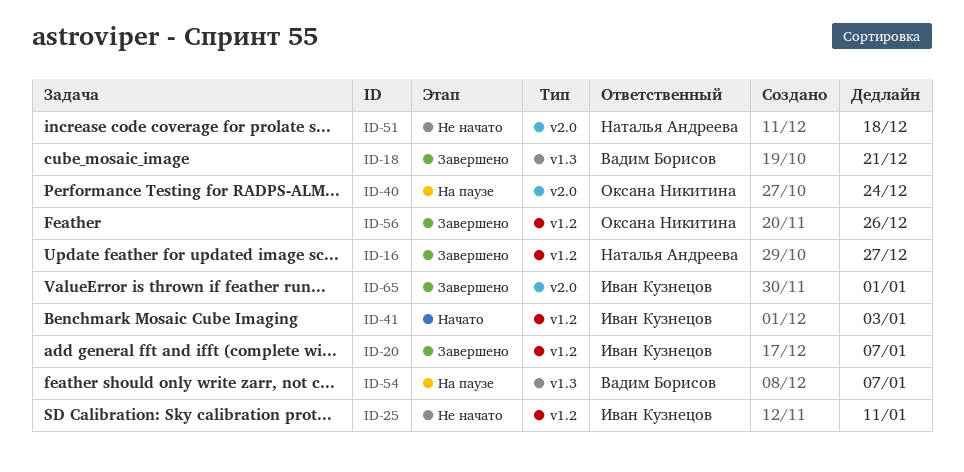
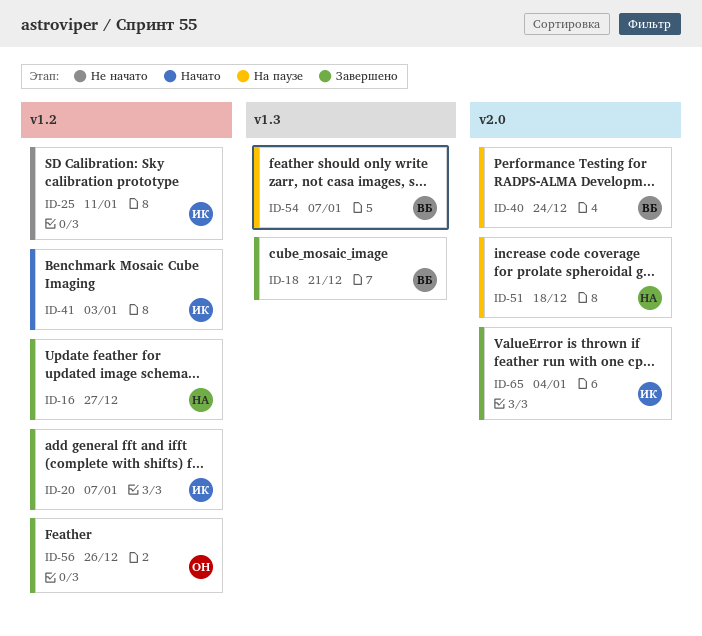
ID-40, owner: Оксана Никитина -> Вадим Борисов
ID-51, status: Не начато -> На паузе
ID-65, due: Jan 1 -> Jan 4

